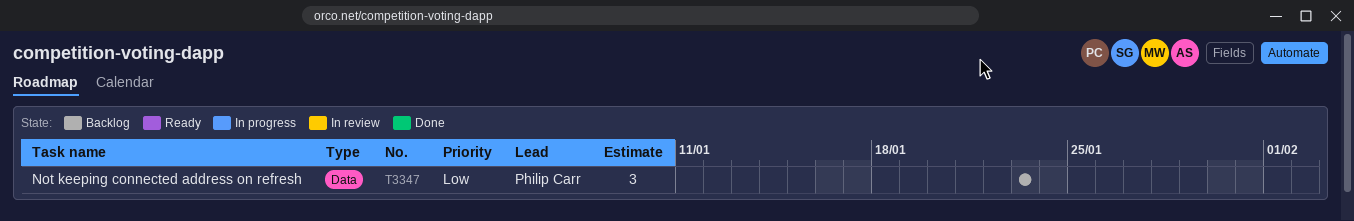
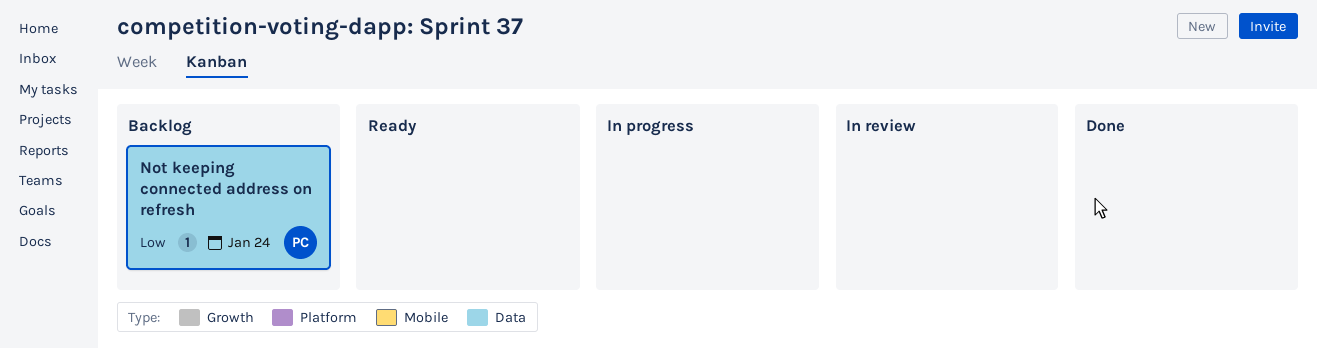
Not keeping connected address on refresh, estimate: 3 -> 1
Not keeping connected address on refresh, due: Jan 23 -> Jan 24

